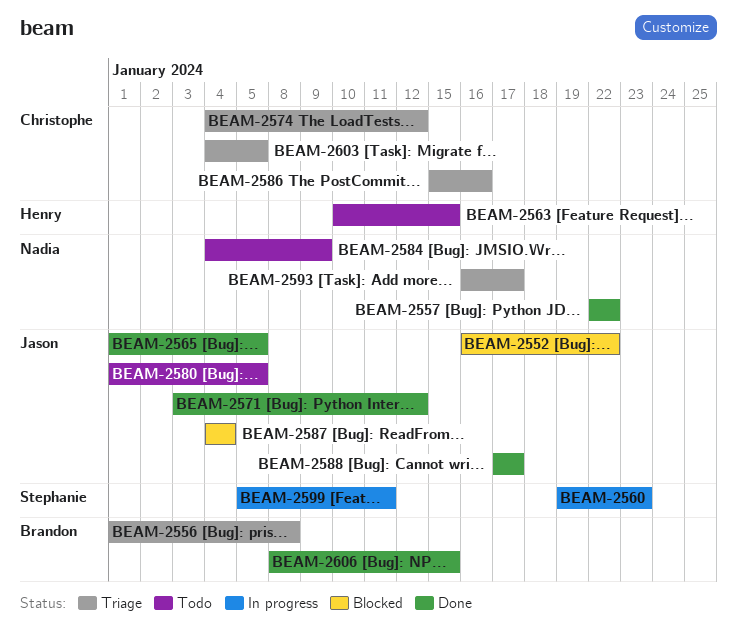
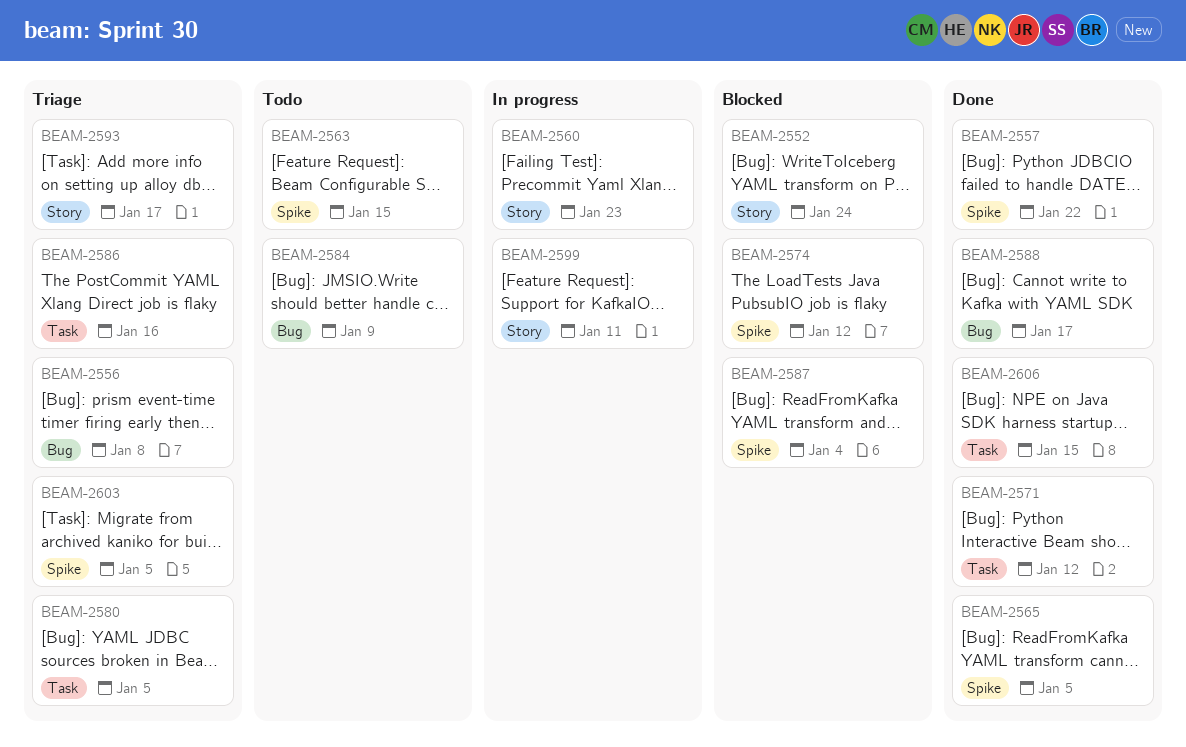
BEAM-2552, due: Jan 22 -> Jan 24
BEAM-2574, status: Triage -> Blocked
BEAM-2580, status: Todo -> Triage

